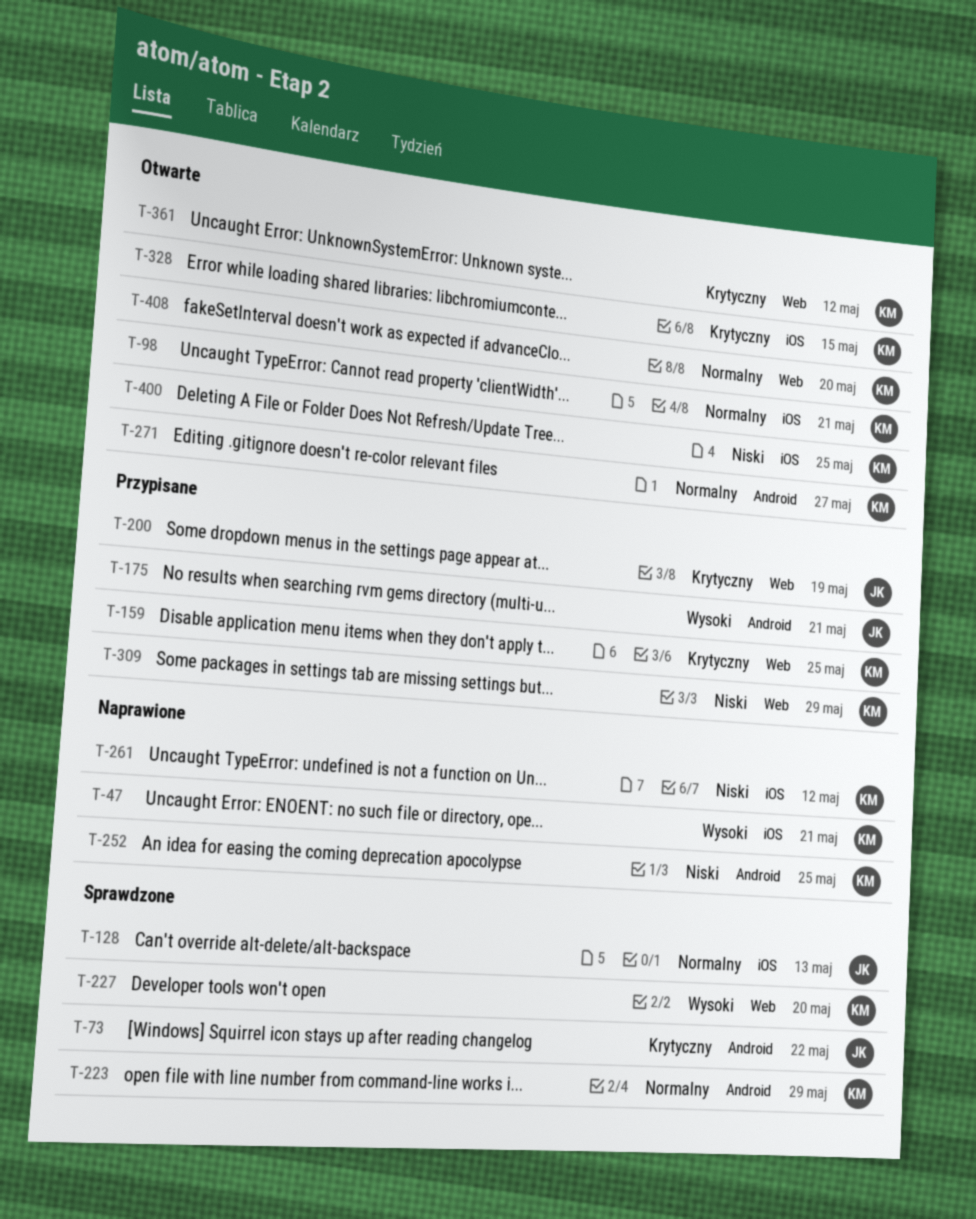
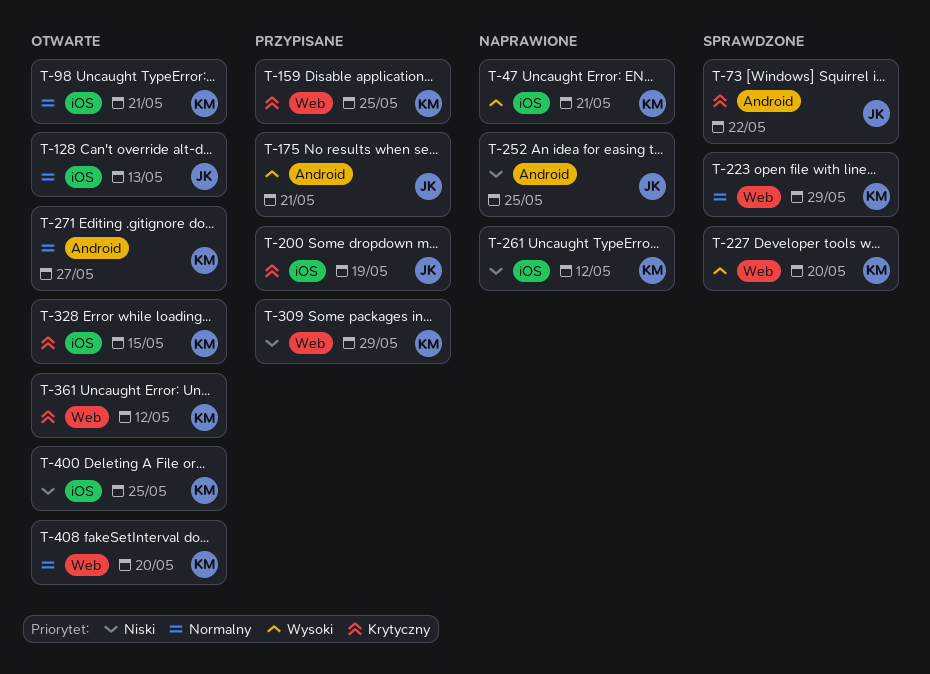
T-128, status: Sprawdzone -> Otwarte
T-200, label: Web -> iOS
T-223, label: Android -> Web
T-252, owner: KM -> JK

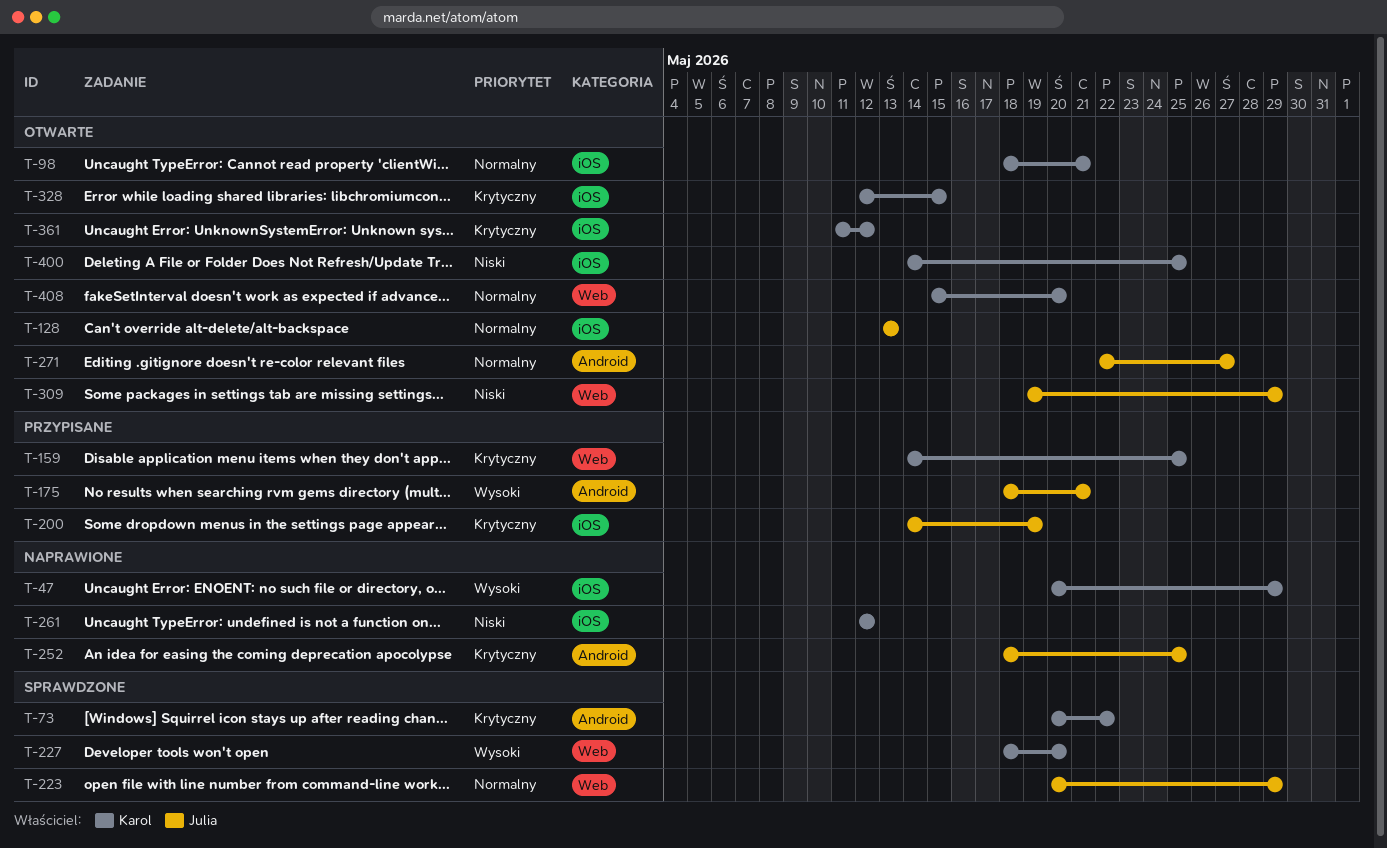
T-47, due: May 21 -> May 29
T-73, owner: Julia -> Karol
T-223, owner: Karol -> Julia
T-252, priority: Niski -> Krytyczny
T-271, owner: Karol -> Julia
T-309, status: Przypisane -> Otwarte
T-309, owner: Karol -> Julia
T-361, label: Web -> iOS

